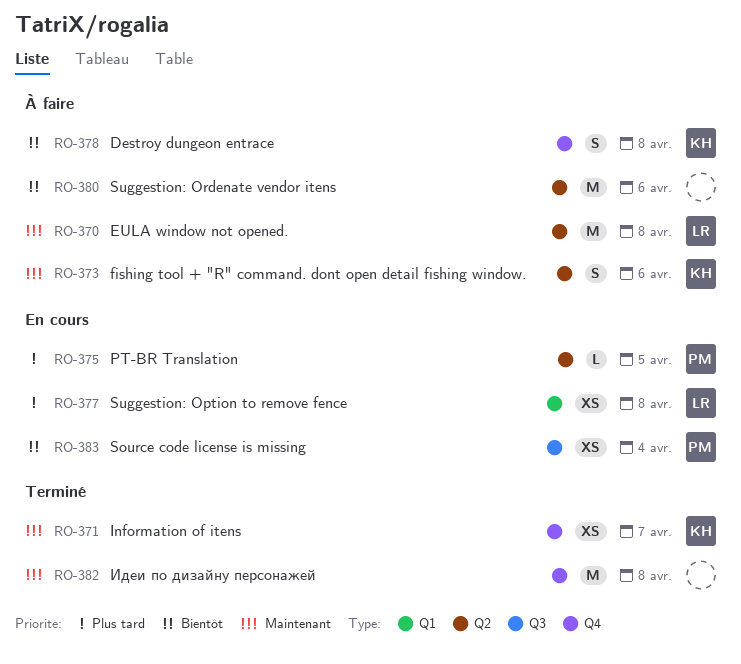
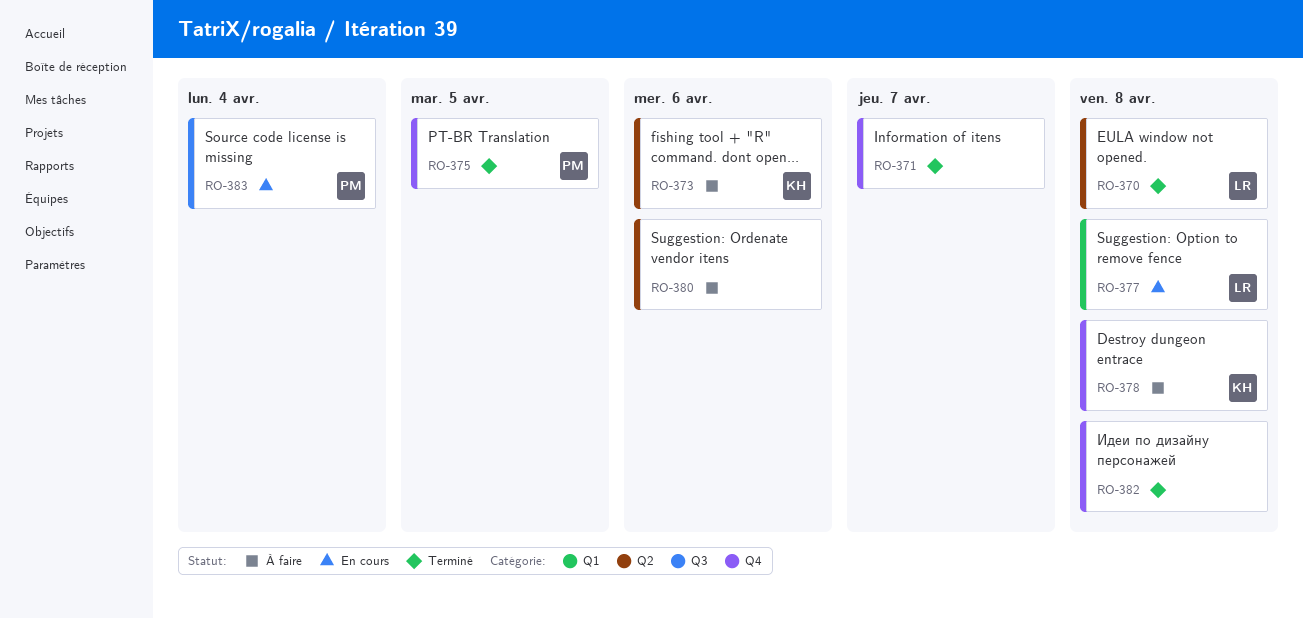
RO-370, status: À faire -> Terminé
RO-371, owner: KH -> none
RO-375, status: En cours -> Terminé
RO-375, label: Q2 -> Q4

